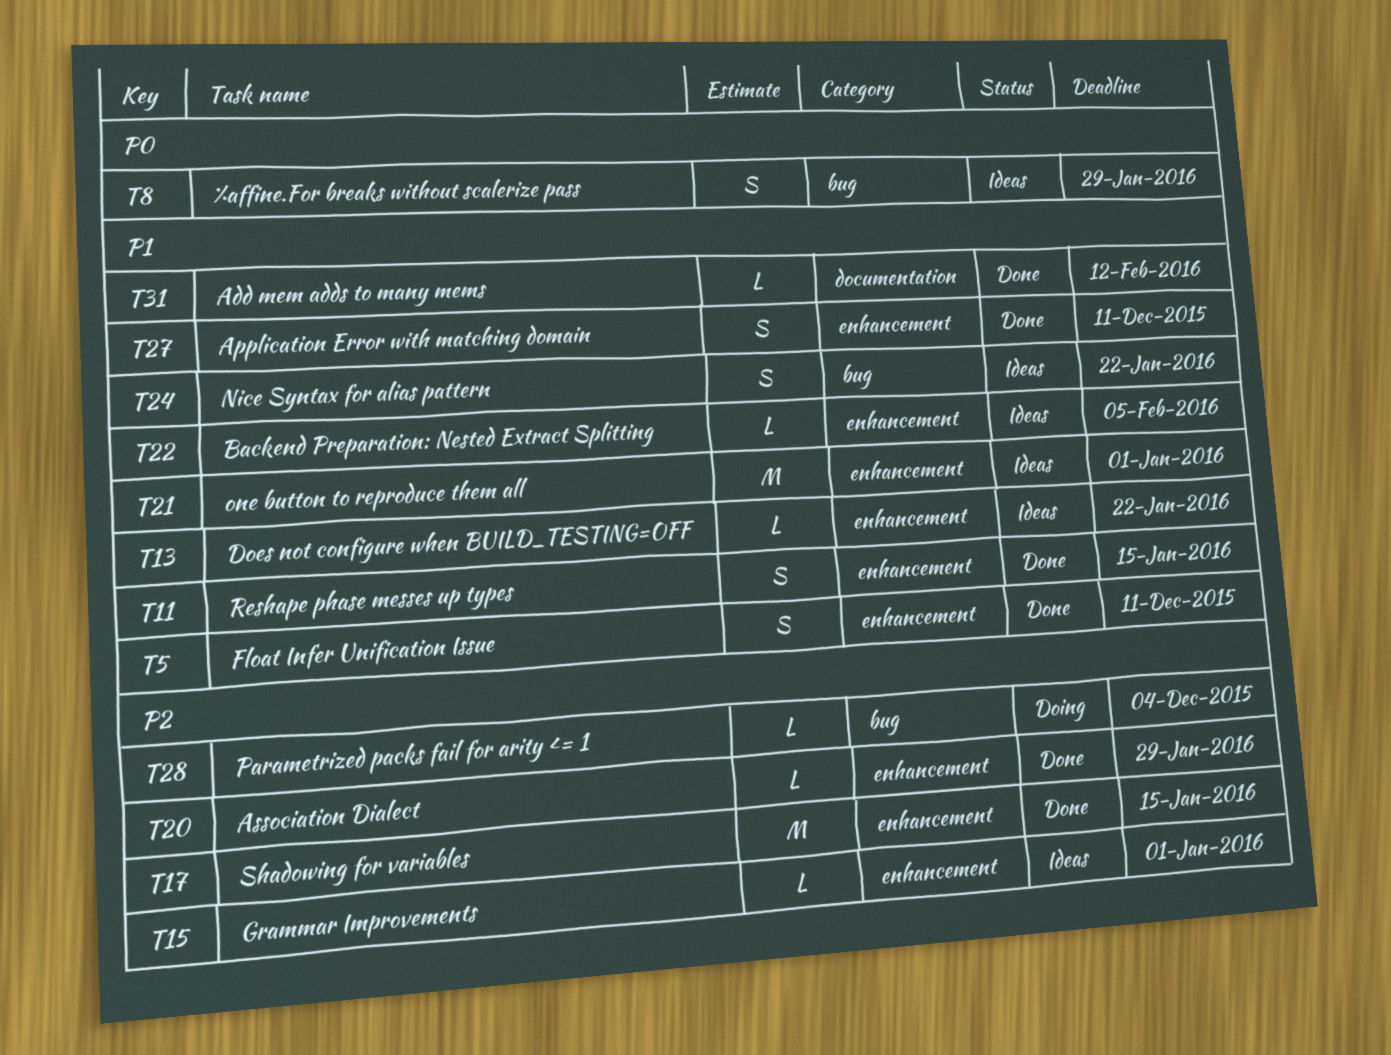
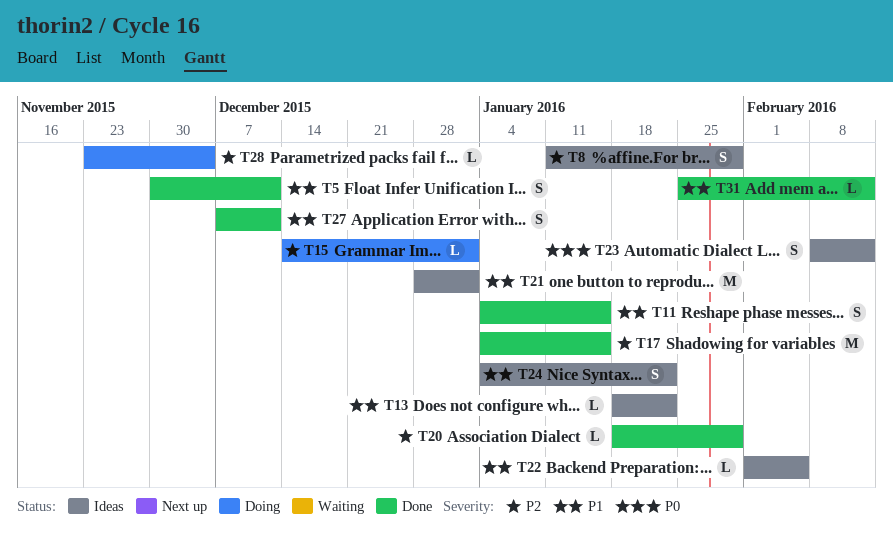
T8, priority: P0 -> P2
T15, status: Ideas -> Doing
T23: none -> present

